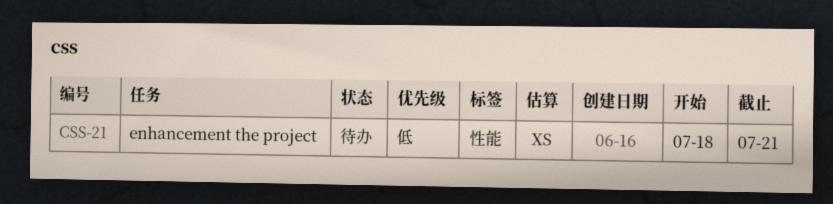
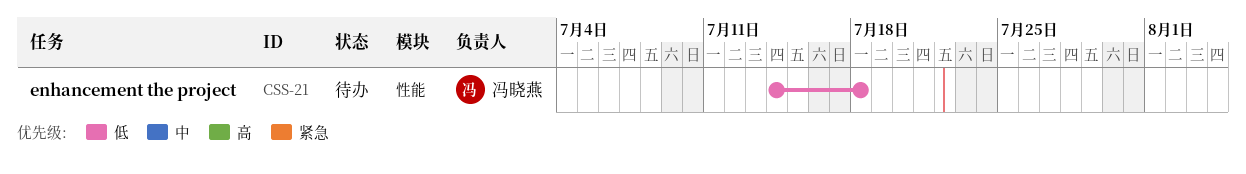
CSS-21, start: Jul 18 -> Jul 14
CSS-21, due: Jul 21 -> Jul 18

